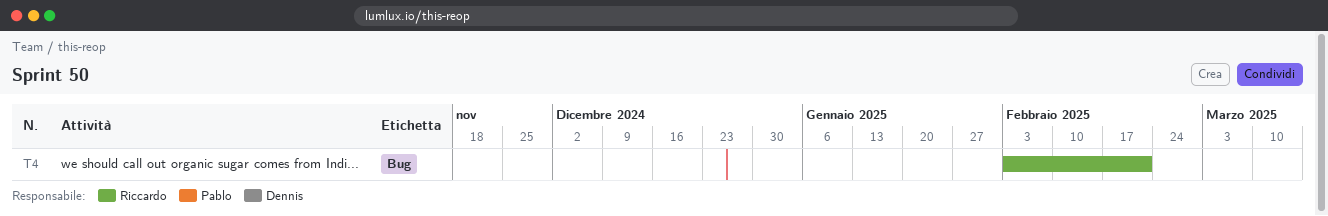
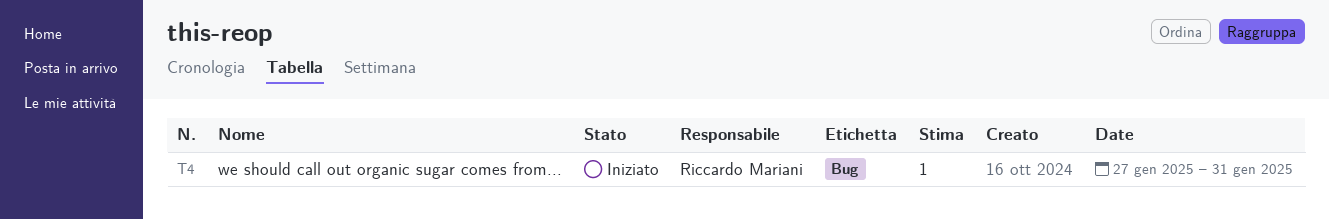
T4, start: Feb 3 -> Jan 27
T4, due: Feb 21 -> Jan 31

